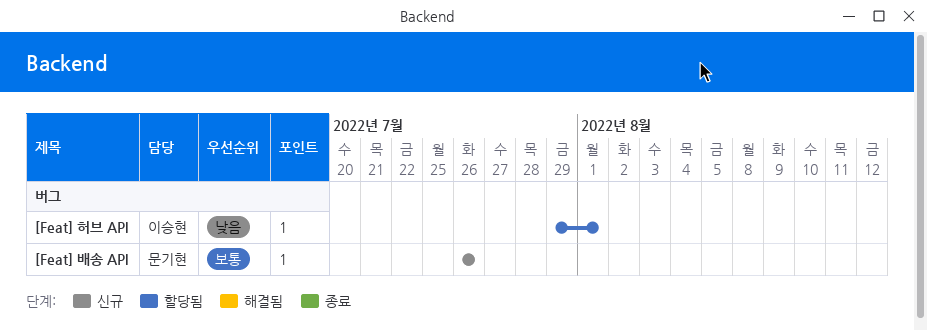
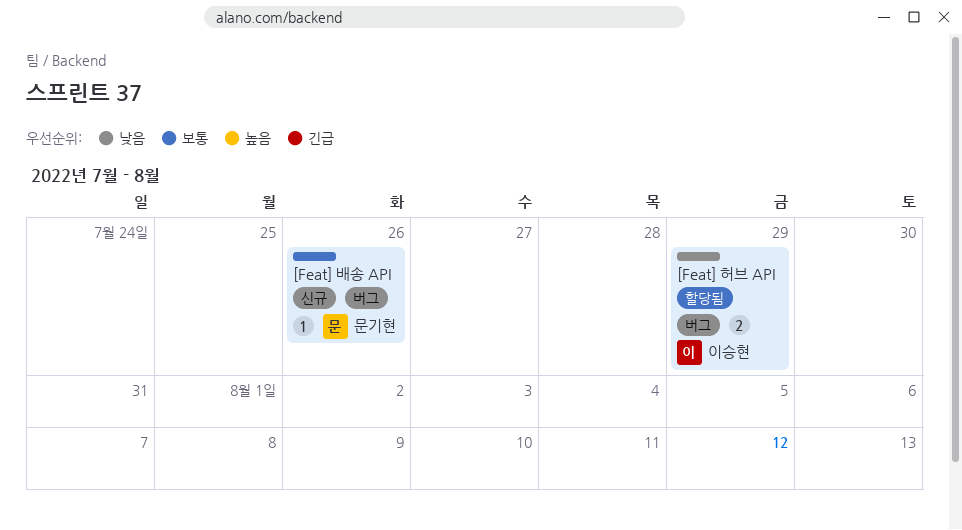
[Feat] 허브 API, estimate: 1 -> 2
[Feat] 허브 API, due: Aug 1 -> Jul 29

